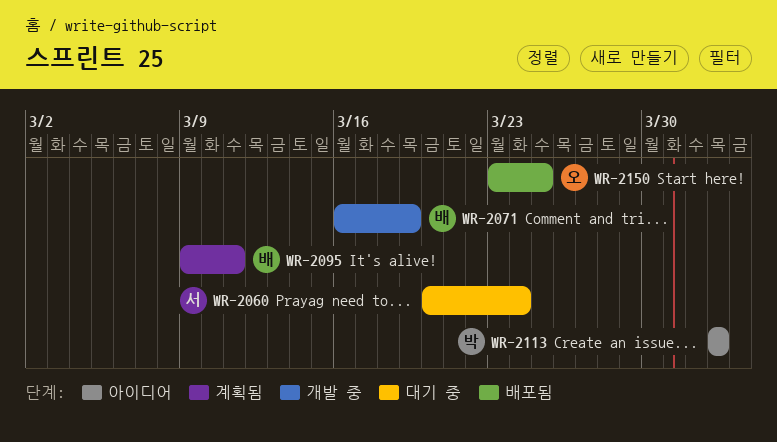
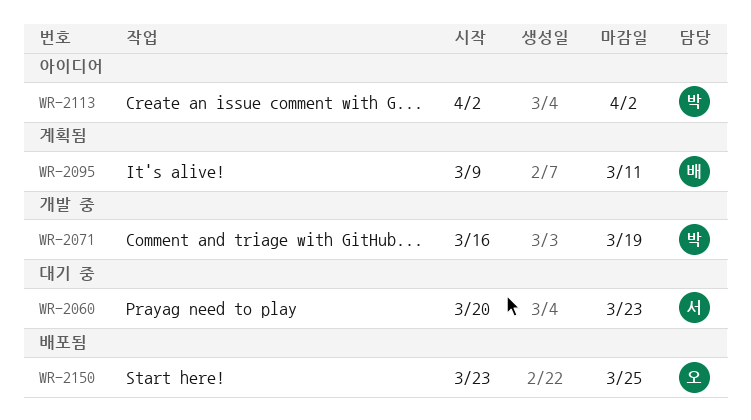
WR-2060, due: Mar 24 -> Mar 23
WR-2071, owner: 배 -> 박

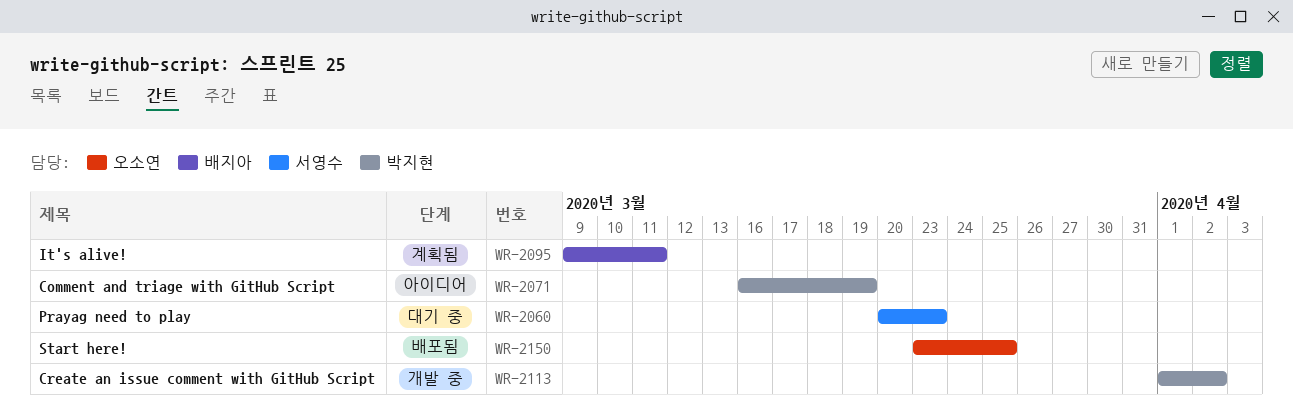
WR-2071, status: 개발 중 -> 아이디어
WR-2113, status: 아이디어 -> 개발 중
WR-2113, start: Apr 2 -> Apr 1

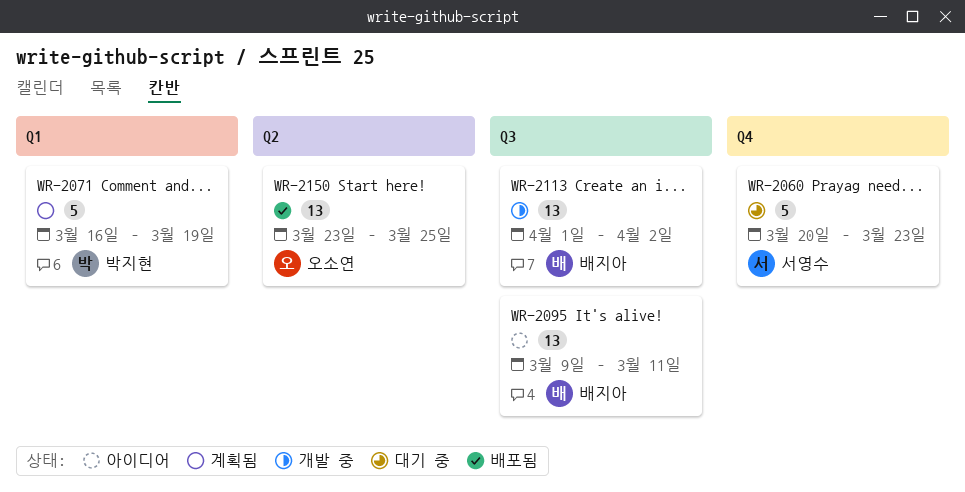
WR-2071, status: 아이디어 -> 계획됨
WR-2095, status: 계획됨 -> 아이디어
WR-2113, owner: 박지현 -> 배지아

